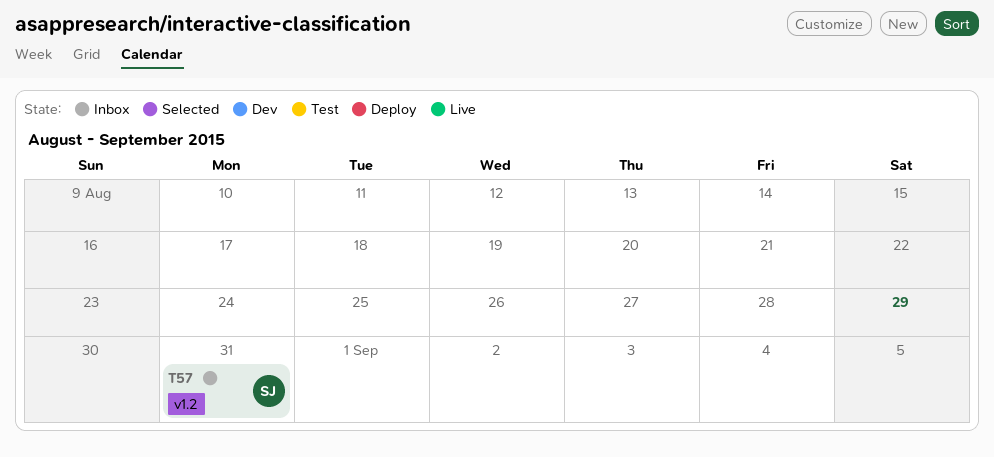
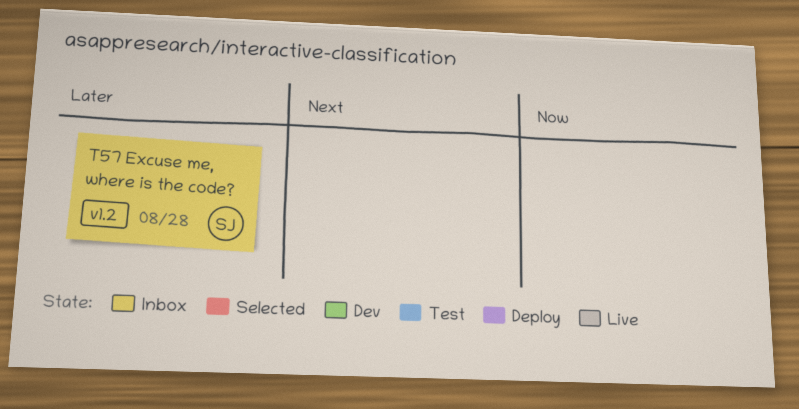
T57, due: Aug 31 -> Aug 28

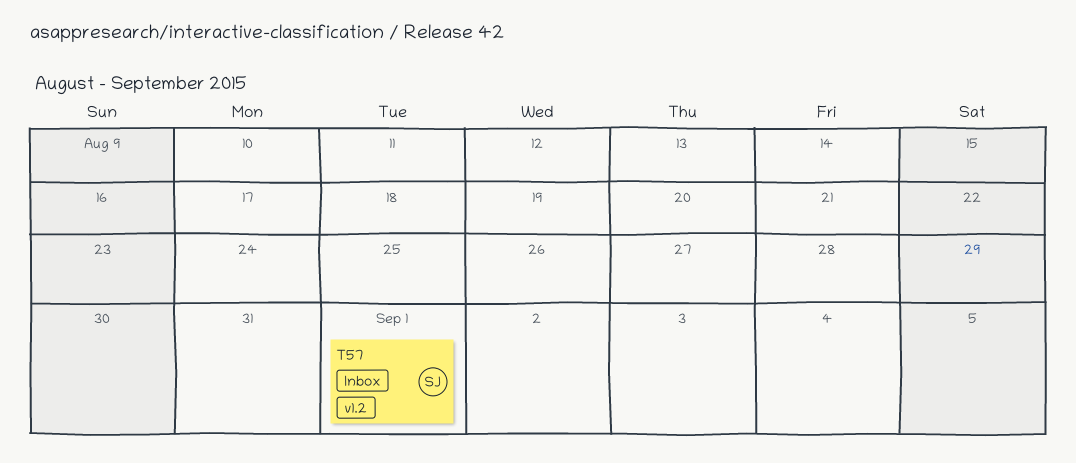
T57, due: Aug 28 -> Sep 1

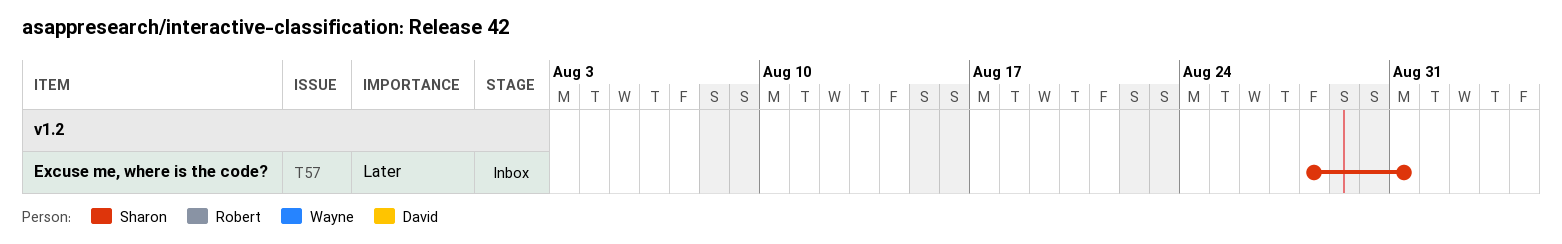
T57, due: Sep 1 -> Aug 31

